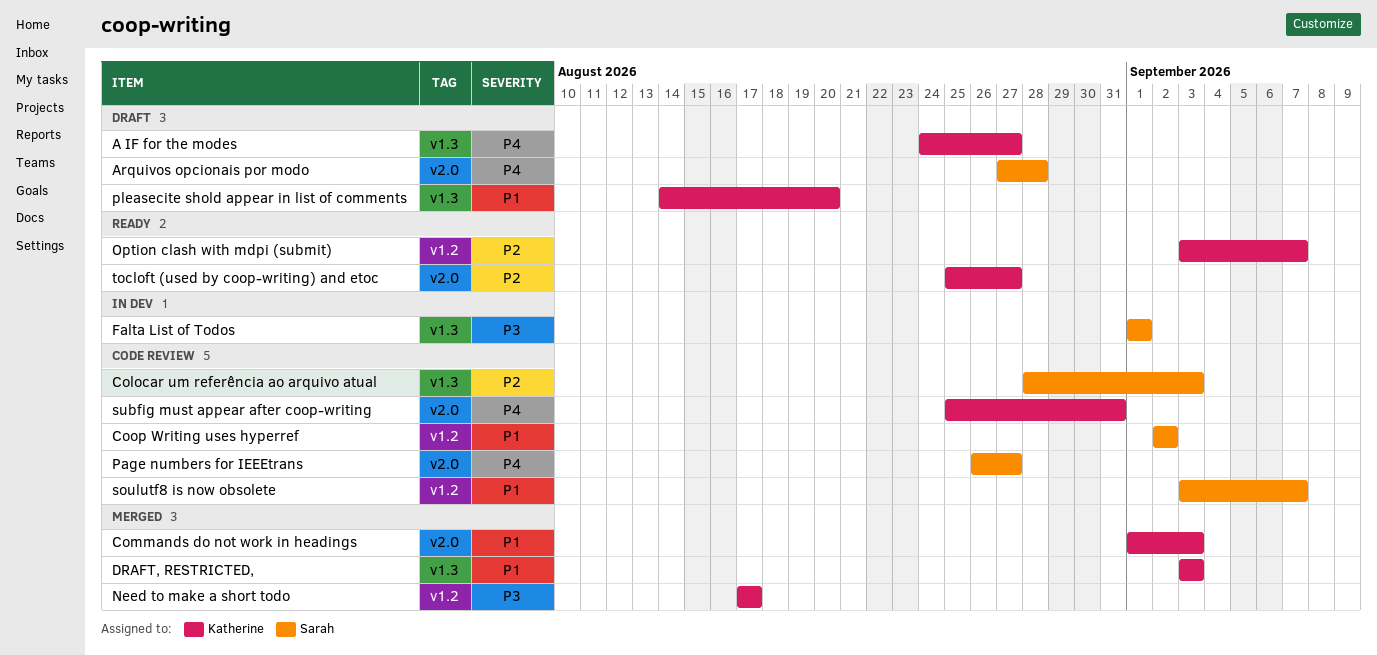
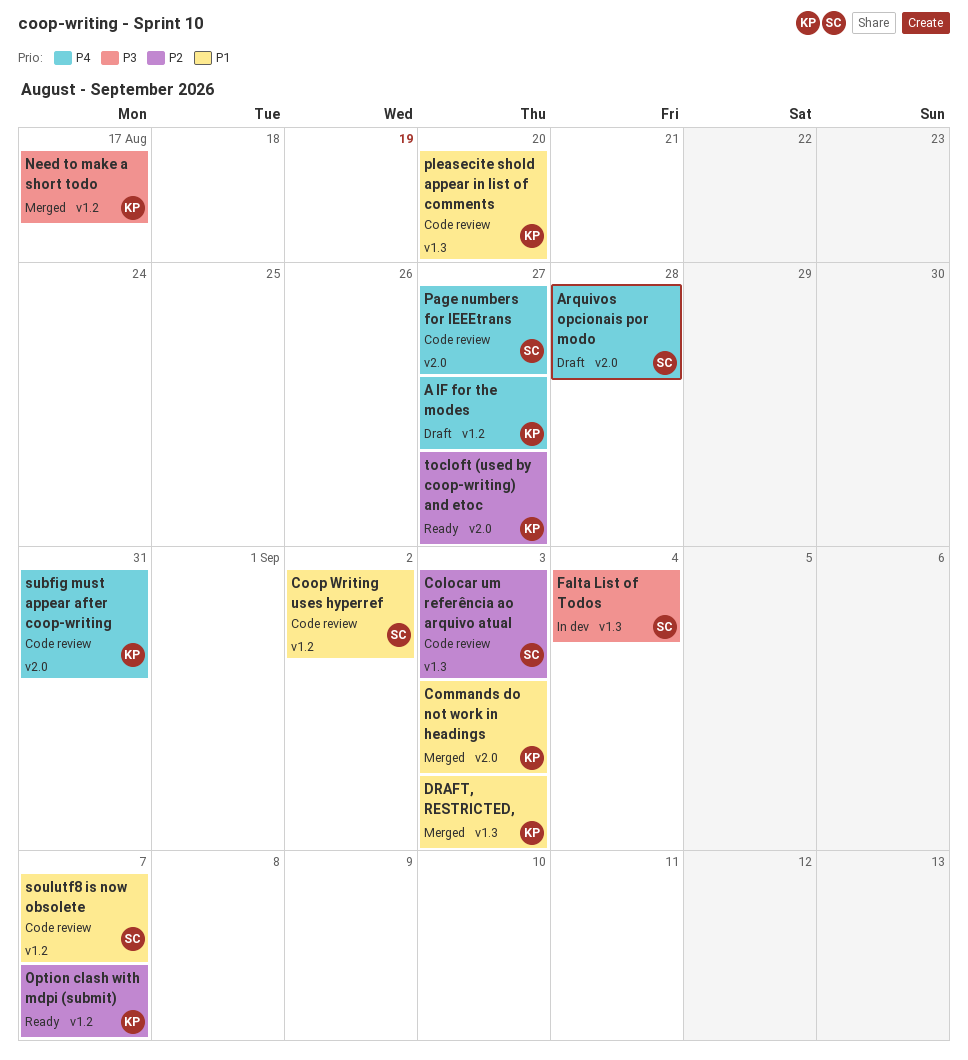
A IF for the modes, label: v1.3 -> v1.2
Falta List of Todos, due: Sep 1 -> Sep 4
pleasecite shold appear in list of comments, status: Draft -> Code review

